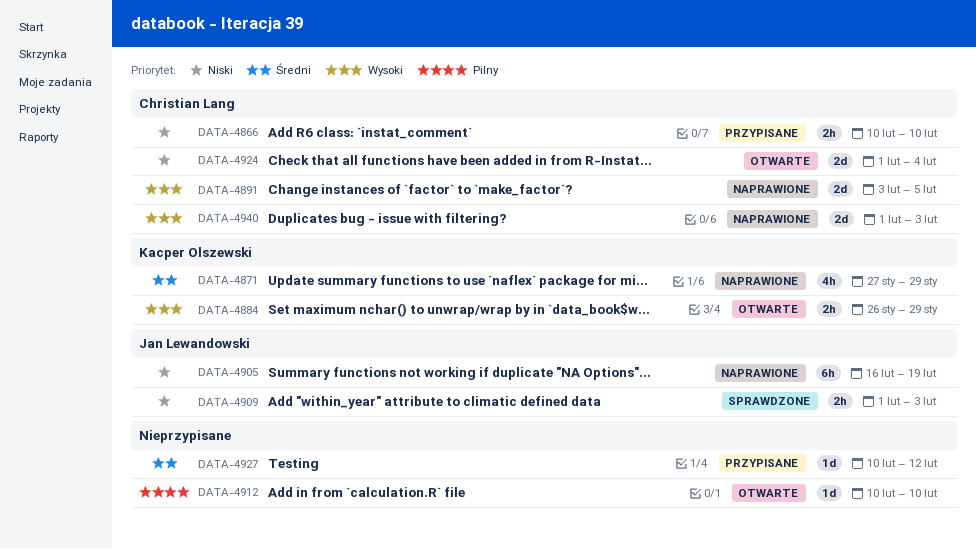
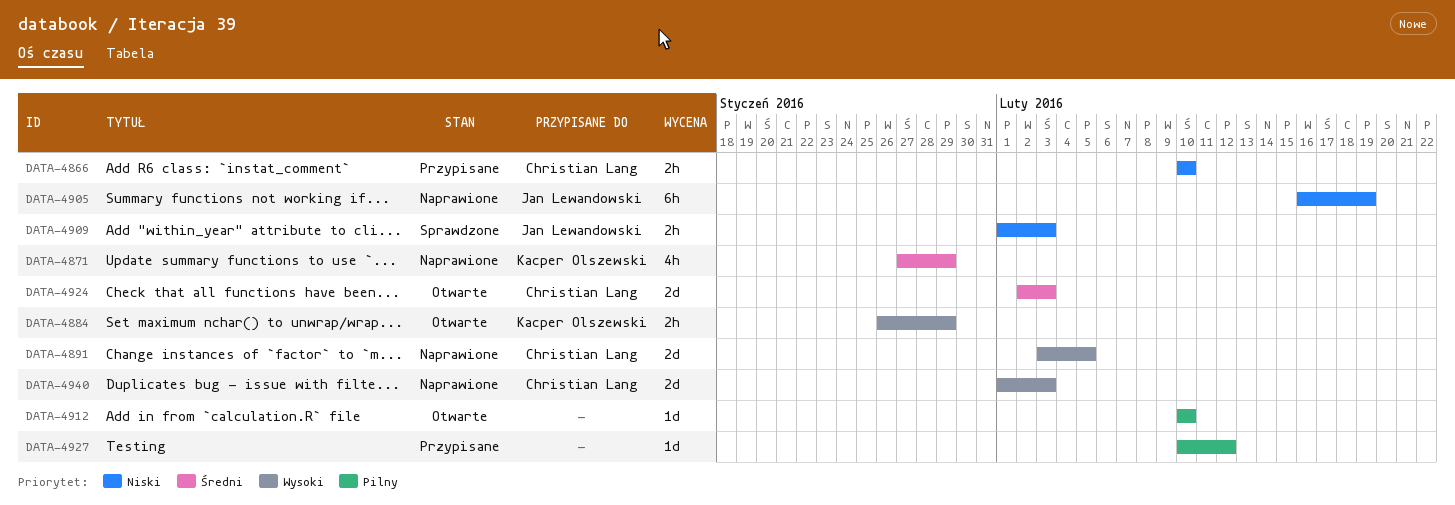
DATA-4924, priority: Niski -> Średni
DATA-4924, start: Feb 1 -> Feb 2
DATA-4924, due: Feb 4 -> Feb 3
DATA-4927, priority: Średni -> Pilny

